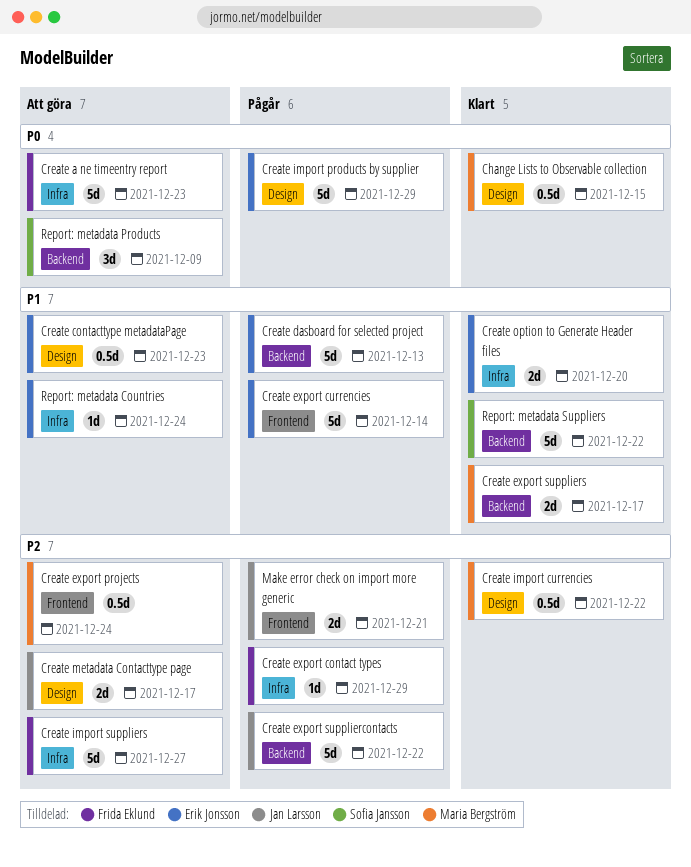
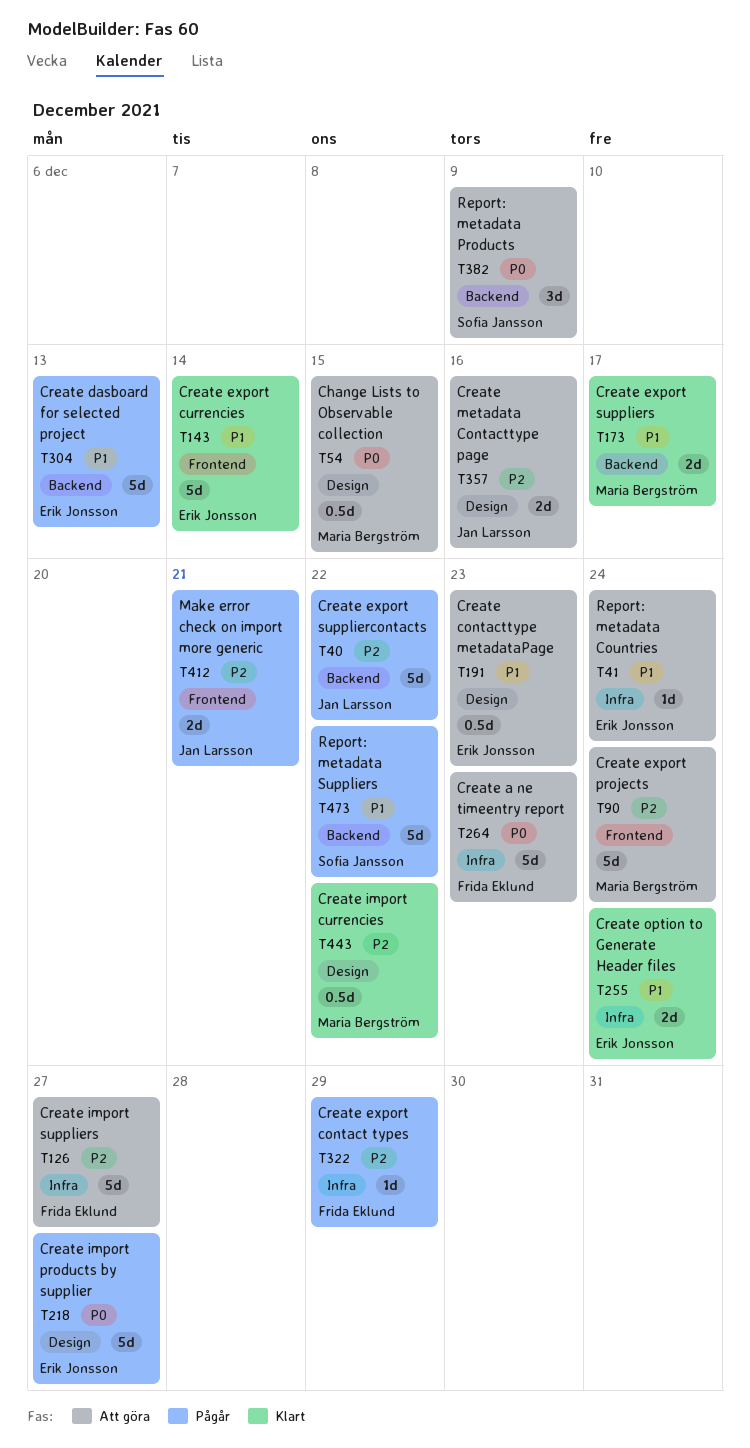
Change Lists to Observable collection, status: Klart -> Att göra
Create export currencies, status: Pågår -> Klart
Create export projects, estimate: 0.5d -> 5d
Create import products by supplier, due: Dec 29 -> Dec 27
Create metadata Contacttype page, due: Dec 17 -> Dec 16
Create option to Generate Header files, due: Dec 20 -> Dec 24
Report: metadata Suppliers, status: Klart -> Pågår

